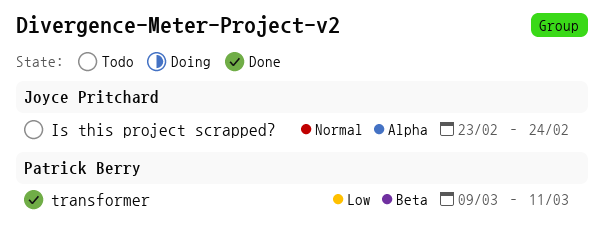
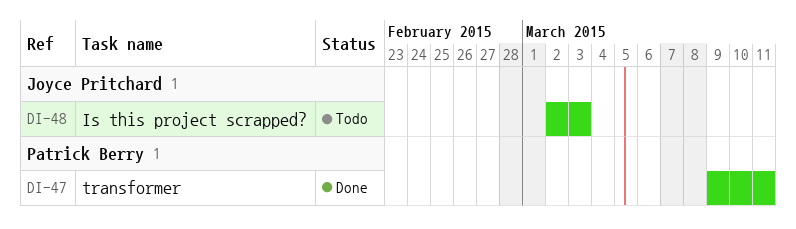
Is this project scrapped?, start: Feb 23 -> Mar 2
Is this project scrapped?, due: Feb 24 -> Mar 3

